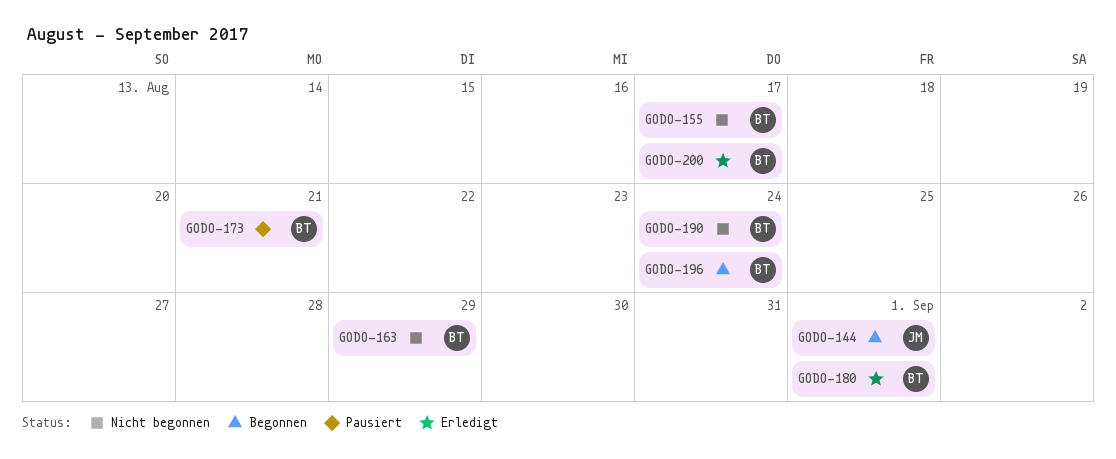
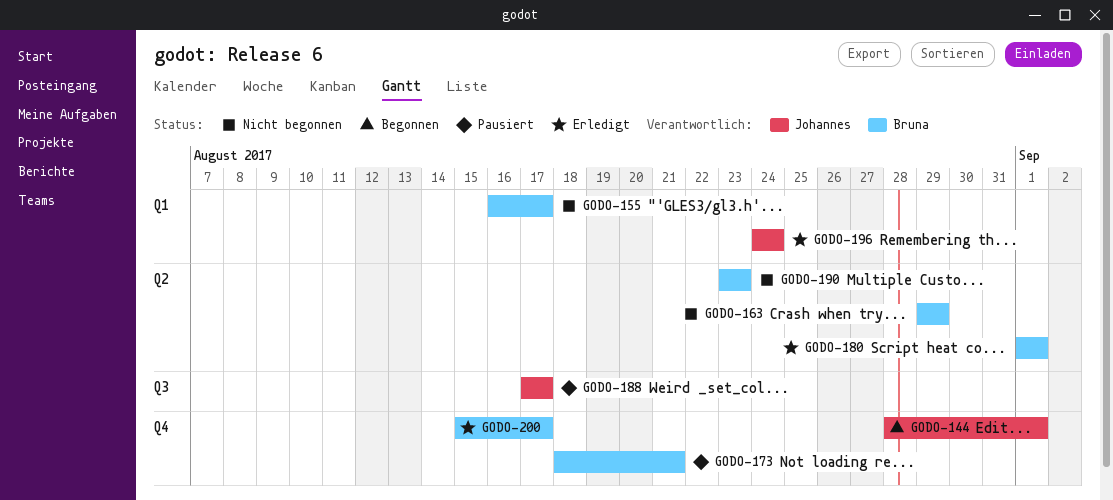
GODO-188: none -> present
GODO-190, due: Aug 24 -> Aug 23
GODO-196, status: Begonnen -> Erledigt
GODO-196, owner: Bruna -> Johannes

